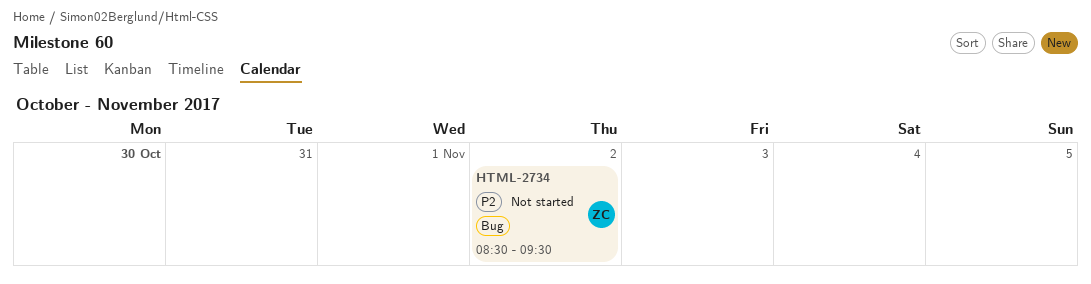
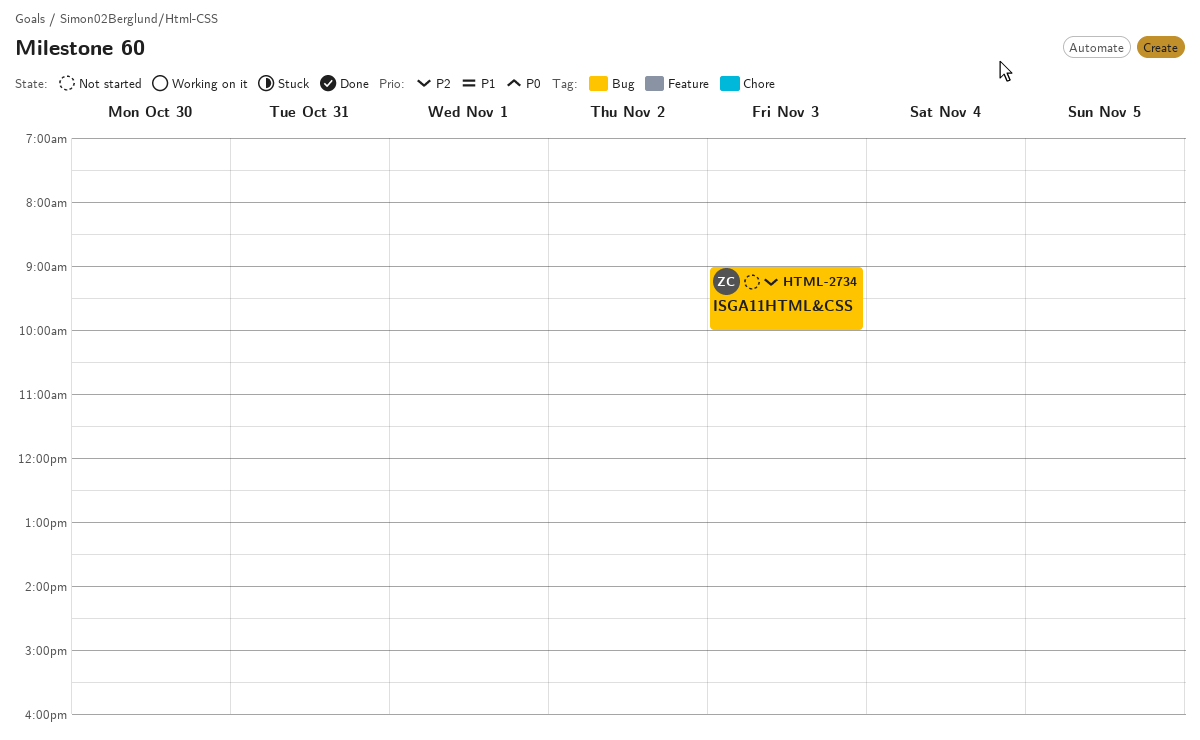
HTML-2734, day: Nov 2 -> Nov 3
HTML-2734, begins: 08:30 -> 09:00
HTML-2734, ends: 09:30 -> 10:00

